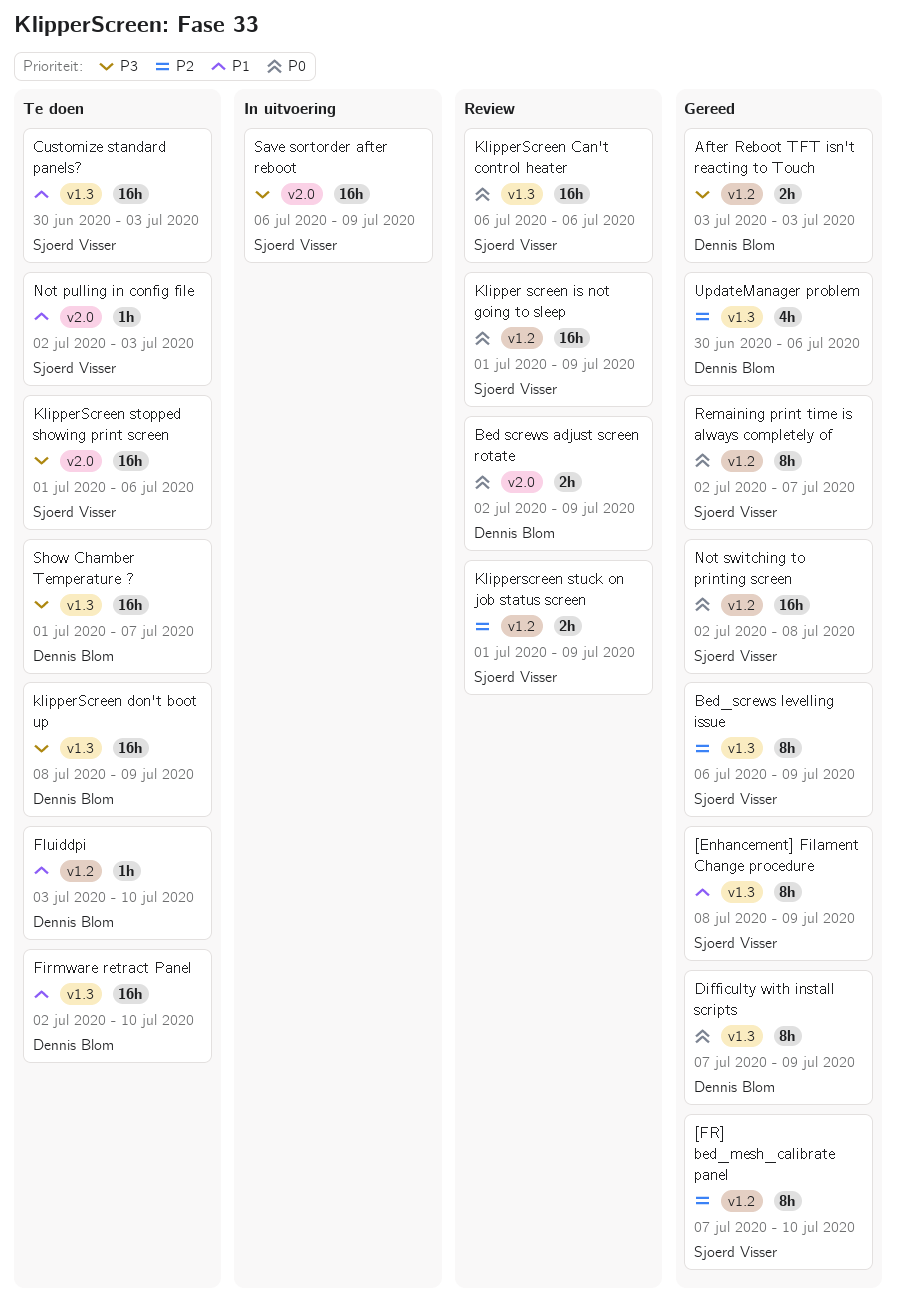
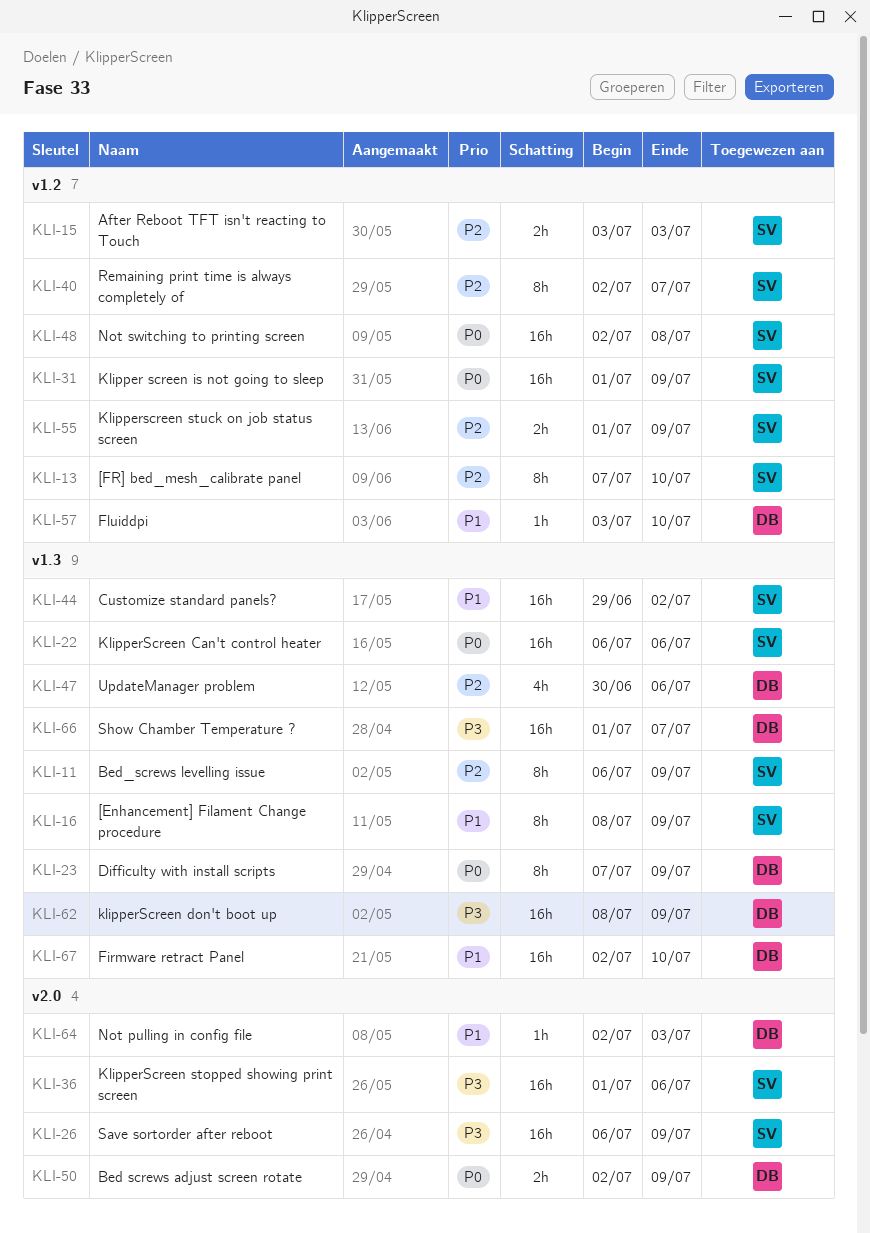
After Reboot TFT isn't reacting to Touch, owner: Dennis Blom -> Sjoerd Visser
After Reboot TFT isn't reacting to Touch, priority: P3 -> P2
Customize standard panels?, start: Jun 30 -> Jun 29
Customize standard panels?, due: Jul 3 -> Jul 2
Not pulling in config file, owner: Sjoerd Visser -> Dennis Blom
Remaining print time is always completely of, priority: P0 -> P2

